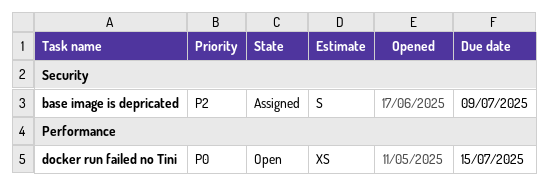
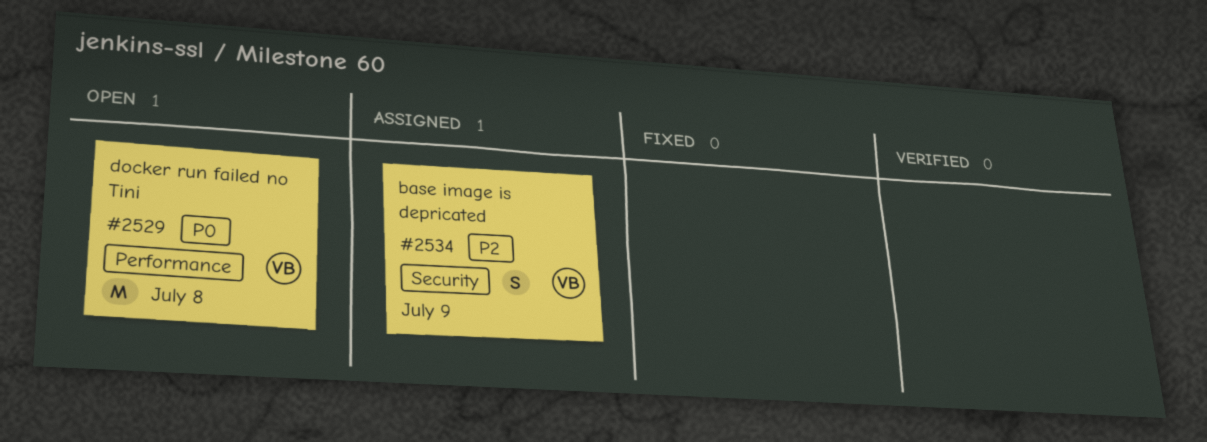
docker run failed no Tini, estimate: XS -> M
docker run failed no Tini, due: Jul 15 -> Jul 8

